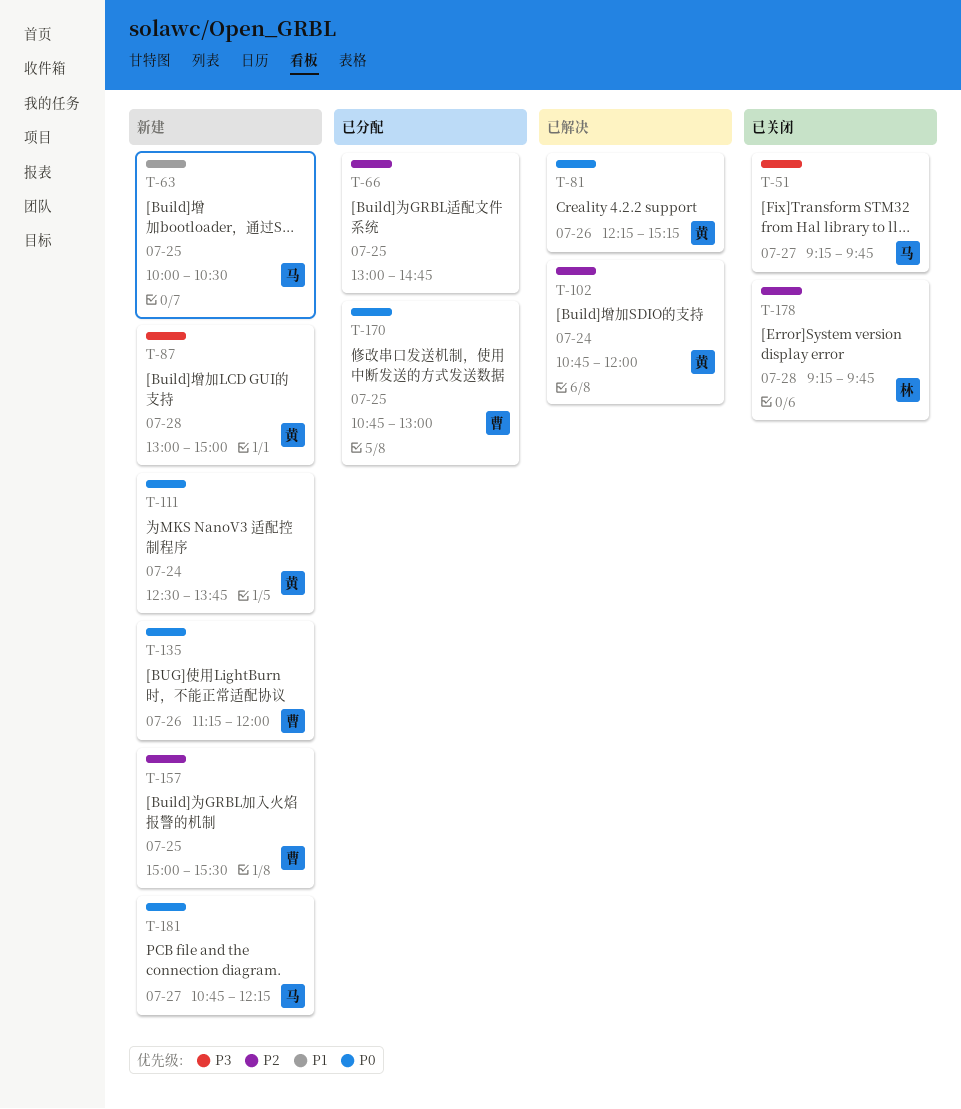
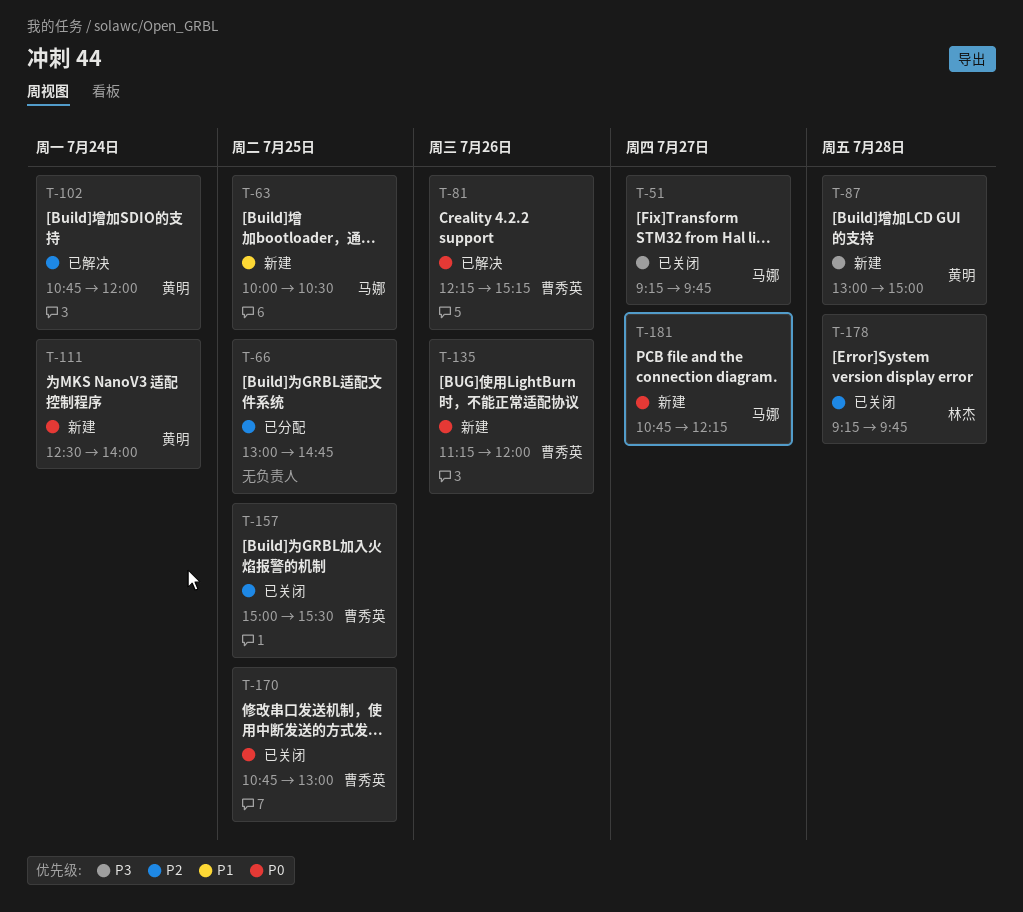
T-81, owner: 黄明 -> 曹秀英
T-111, ends: 13:45 -> 14:00
T-157, status: 新建 -> 已关闭
T-170, status: 已分配 -> 已关闭

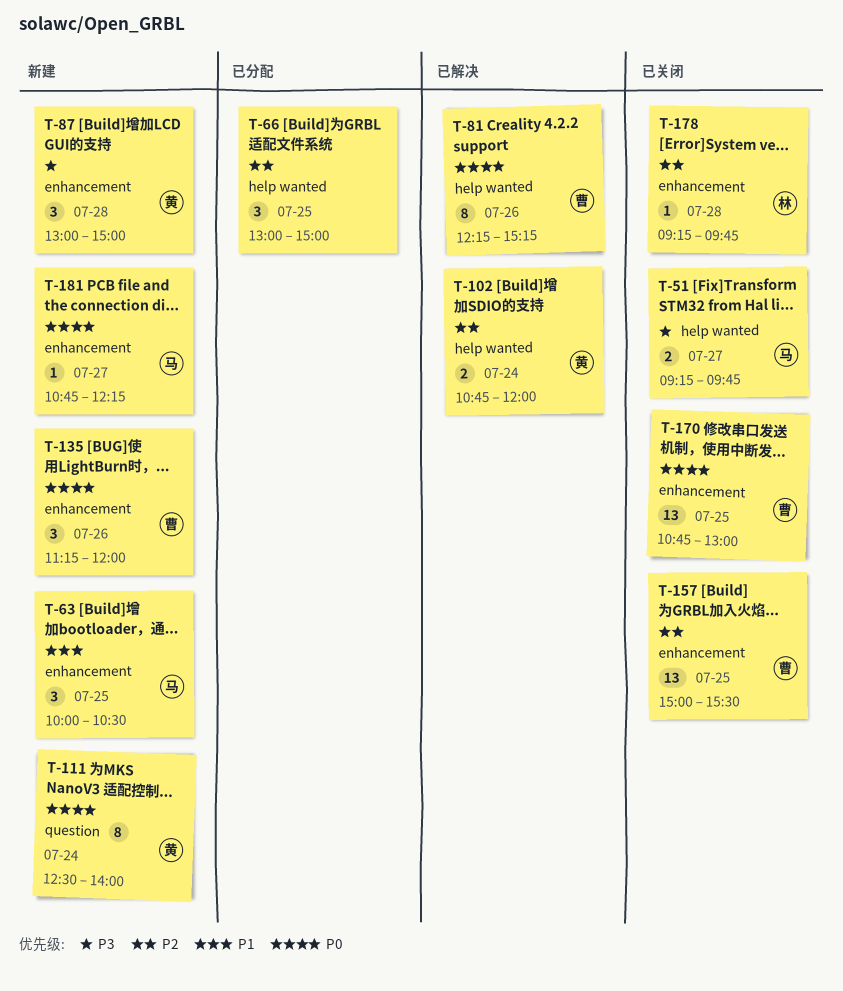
T-66, ends: 14:45 -> 15:00

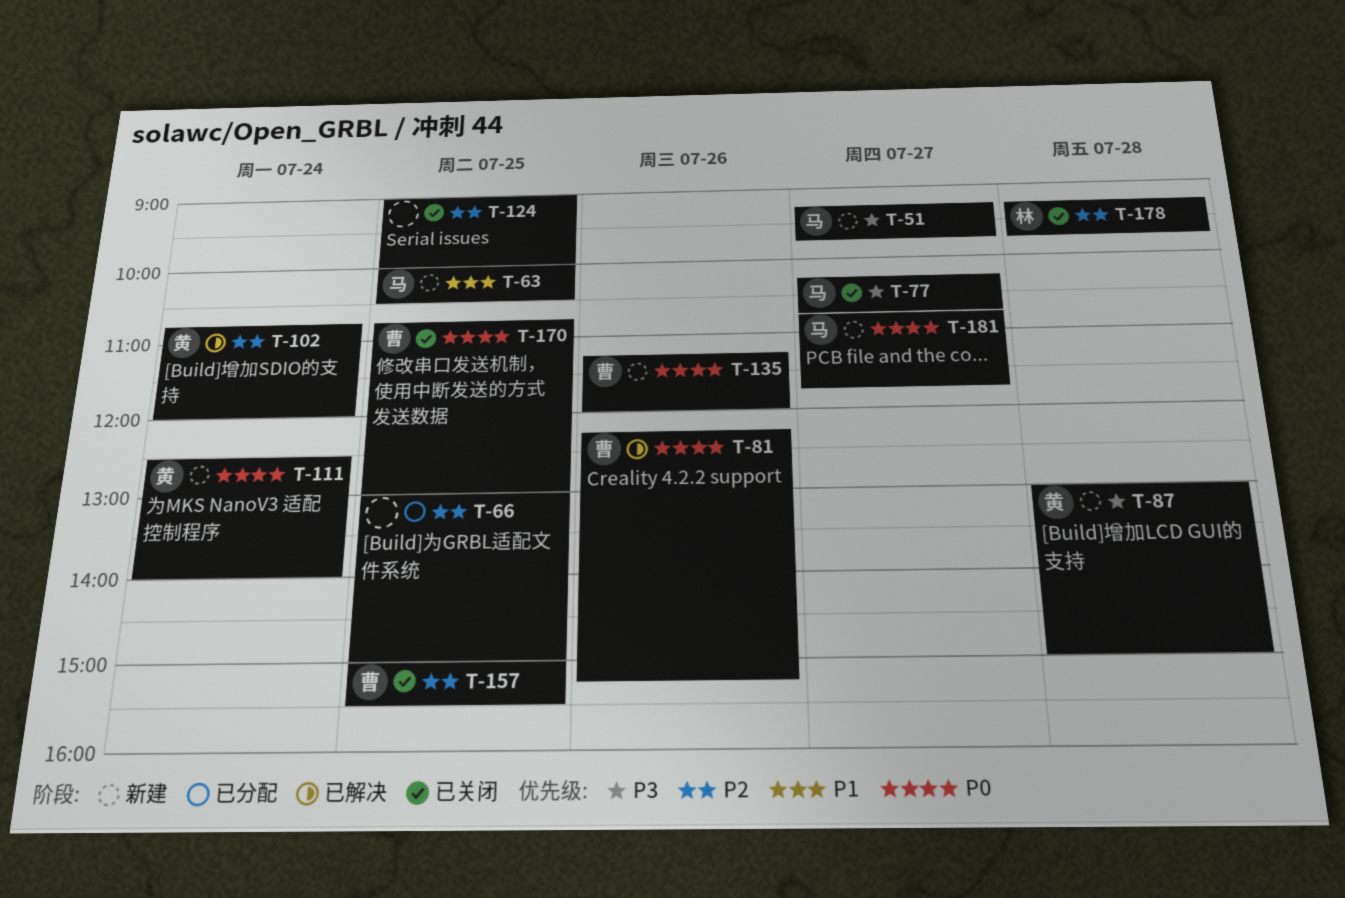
T-51, status: 已关闭 -> 新建
T-77: none -> present
T-124: none -> present
T-181, ends: 12:15 -> 11:45

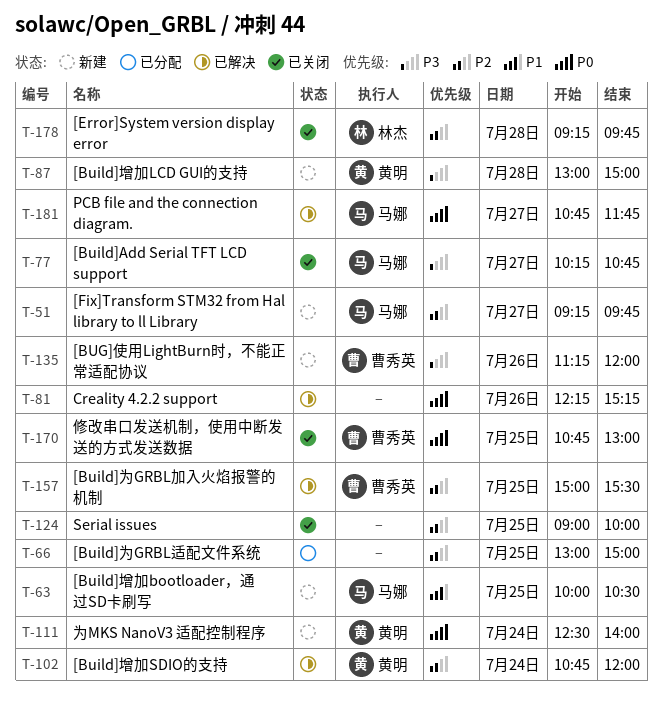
T-51, priority: P3 -> P2
T-81, owner: 曹秀英 -> none
T-135, priority: P0 -> P3
T-157, status: 已关闭 -> 已解决
T-181, status: 新建 -> 已解决

